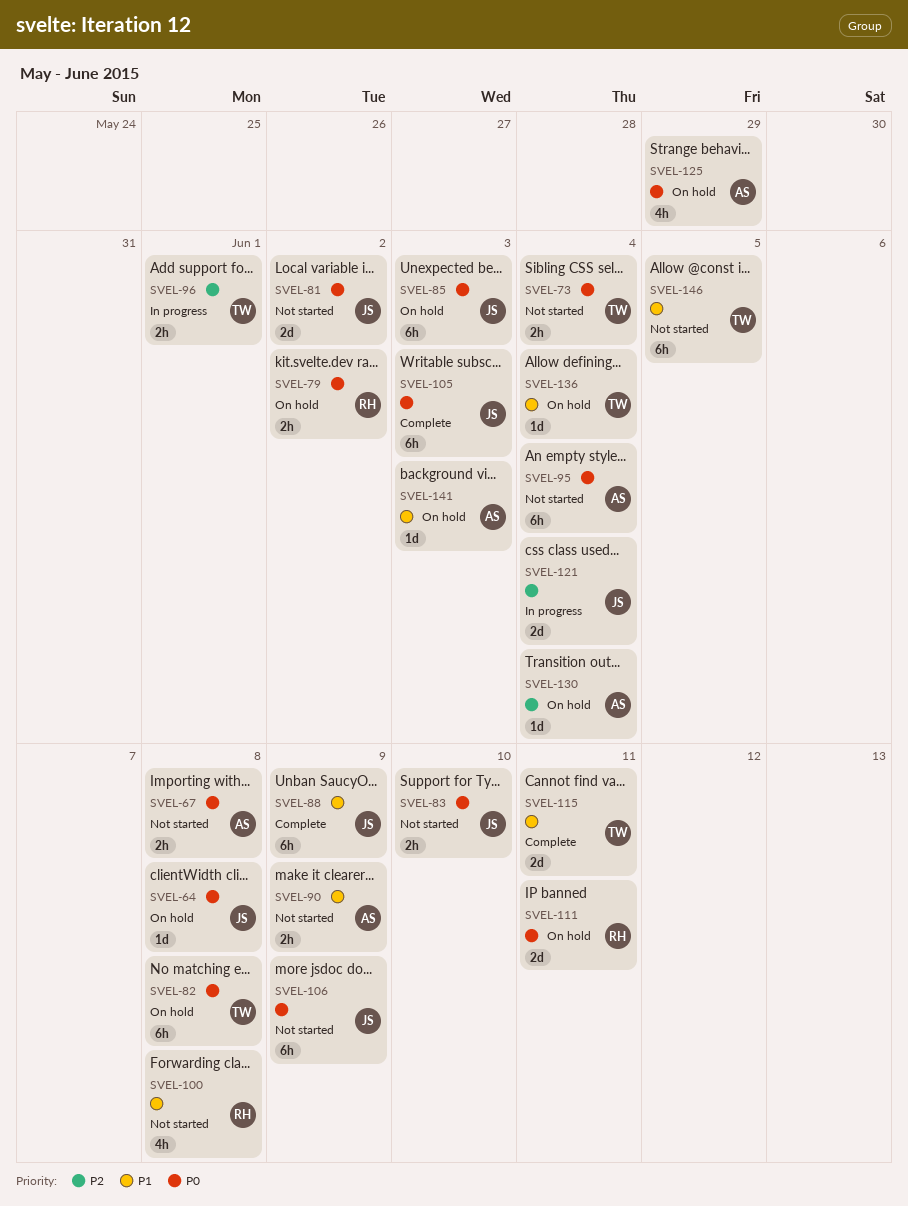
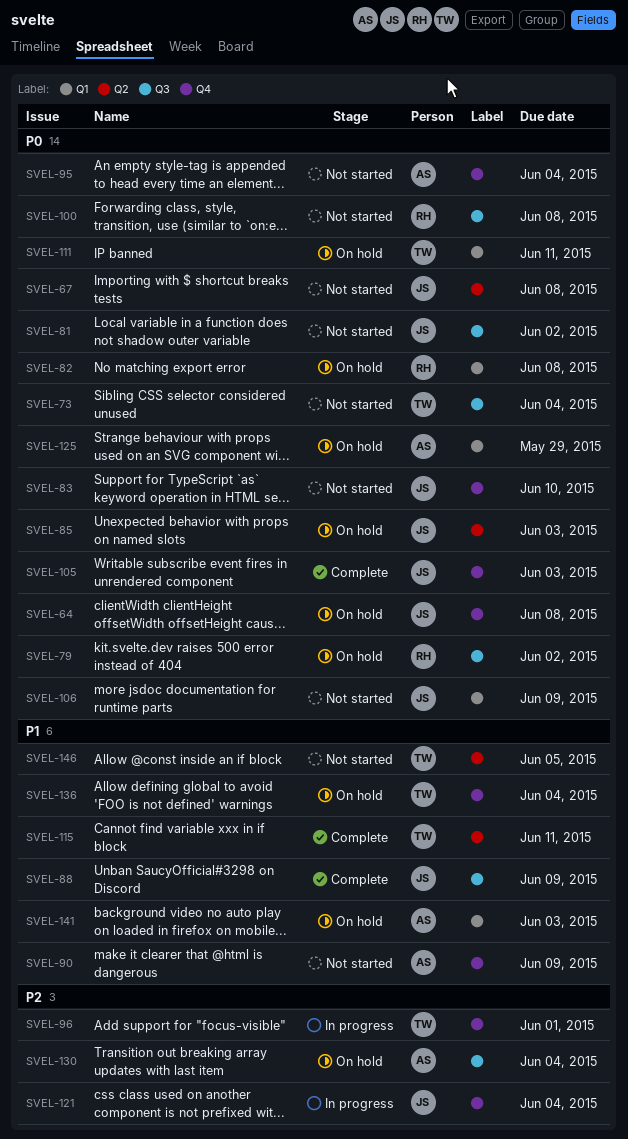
SVEL-67, owner: AS -> JS
SVEL-82, owner: TW -> RH
SVEL-100, priority: P1 -> P0
SVEL-111, owner: RH -> TW

